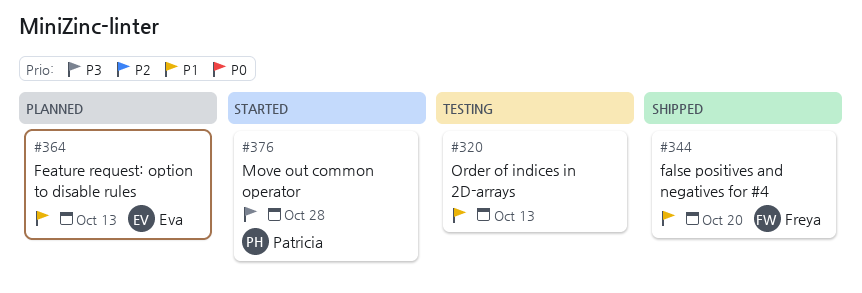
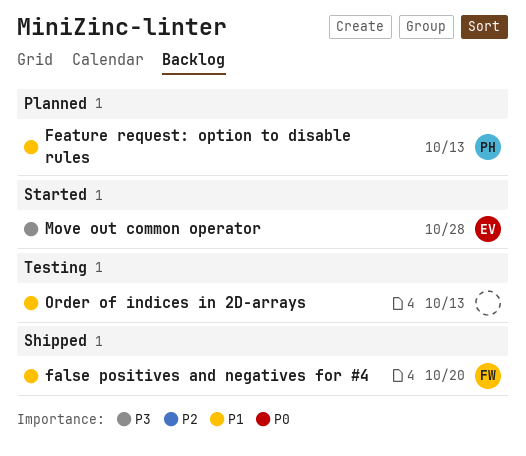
Feature request: option to disable rules, owner: Eva -> Patricia
Move out common operator, owner: Patricia -> Eva

